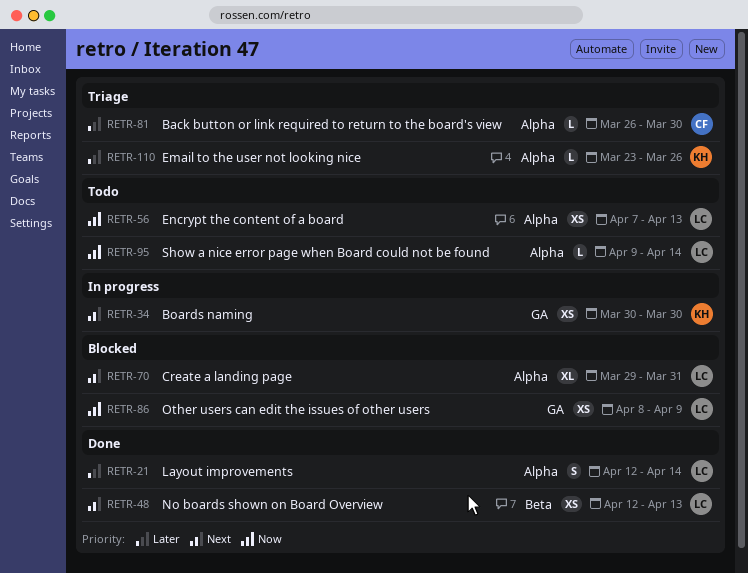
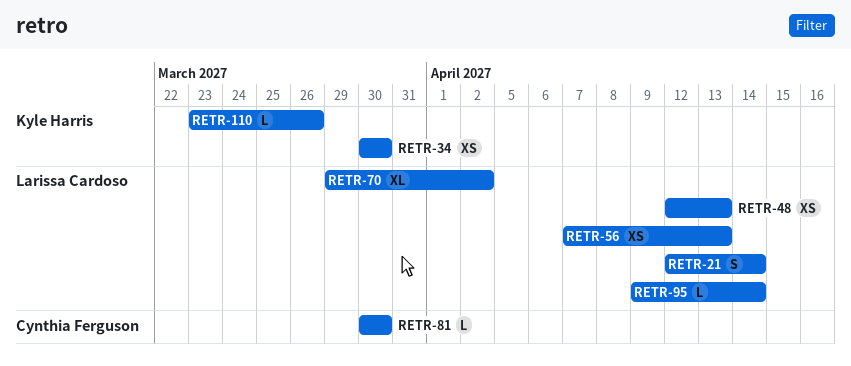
RETR-70, due: Mar 31 -> Apr 2
RETR-81, start: Mar 26 -> Mar 30
RETR-86: present -> none

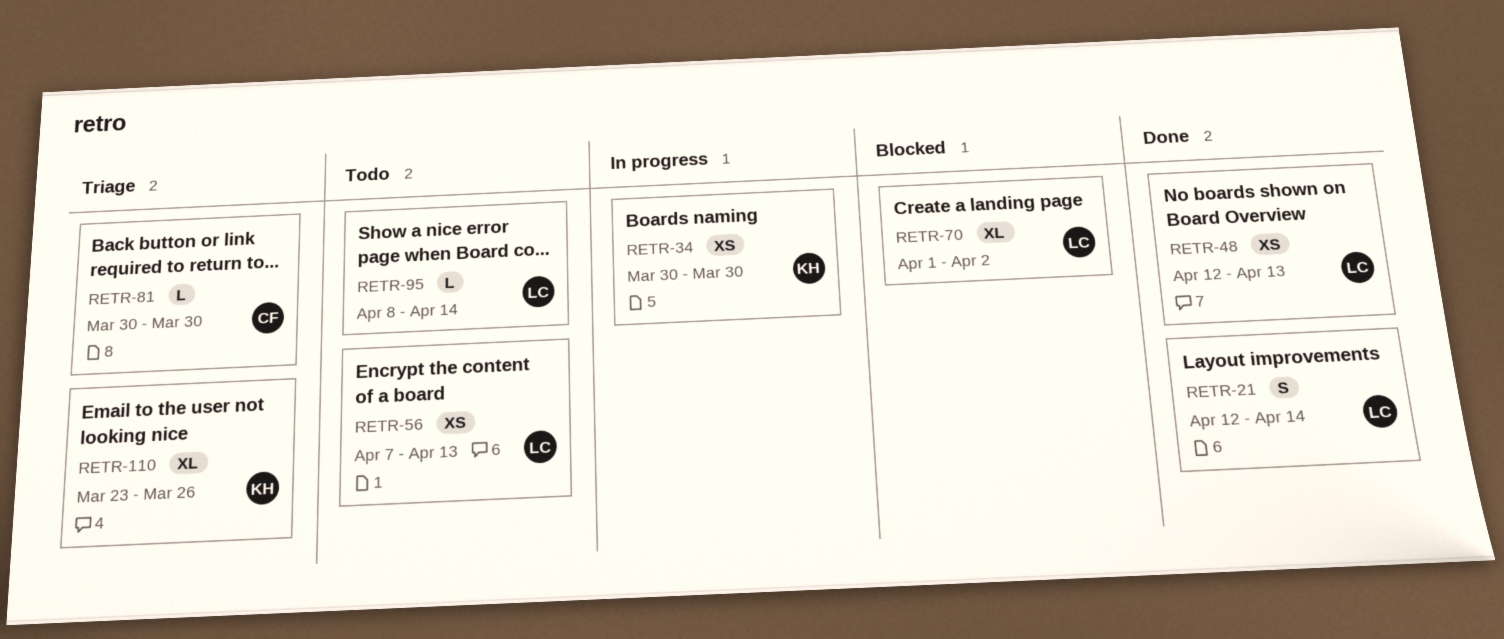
RETR-70, start: Mar 29 -> Apr 1
RETR-95, start: Apr 9 -> Apr 8
RETR-110, estimate: L -> XL

